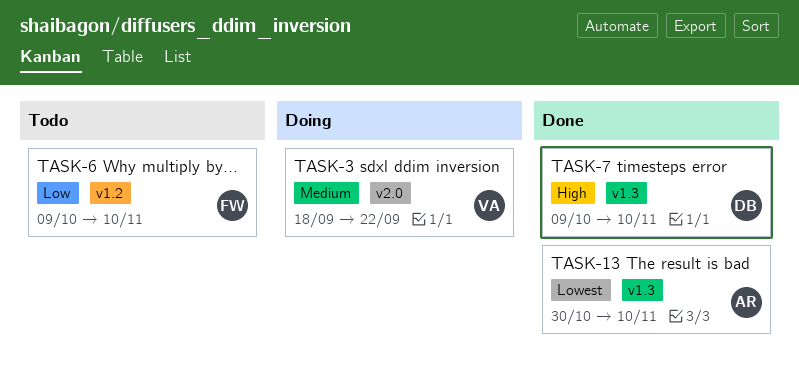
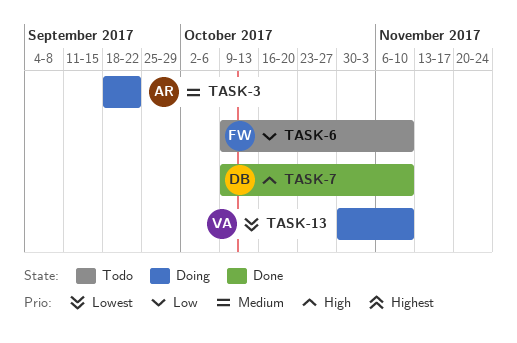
TASK-3, owner: VA -> AR
TASK-13, status: Done -> Doing
TASK-13, owner: AR -> VA

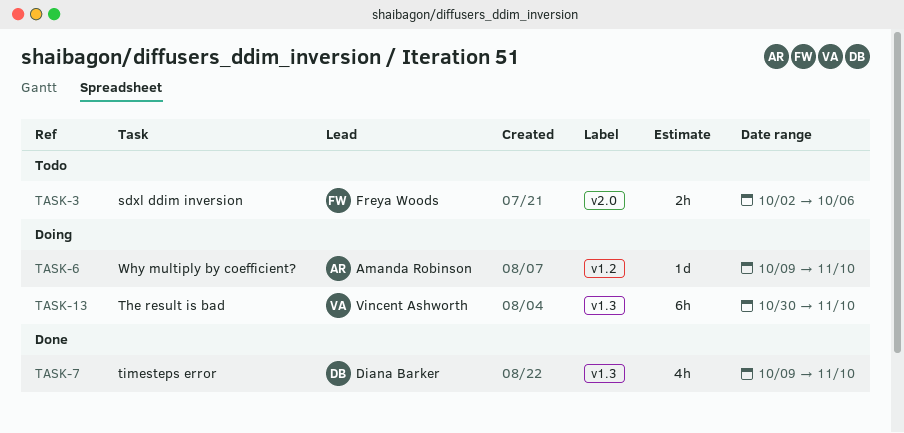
TASK-3, status: Doing -> Todo
TASK-3, owner: Amanda Robinson -> Freya Woods
TASK-3, start: Sep 18 -> Oct 2
TASK-3, due: Sep 22 -> Oct 6
TASK-6, status: Todo -> Doing
TASK-6, owner: Freya Woods -> Amanda Robinson

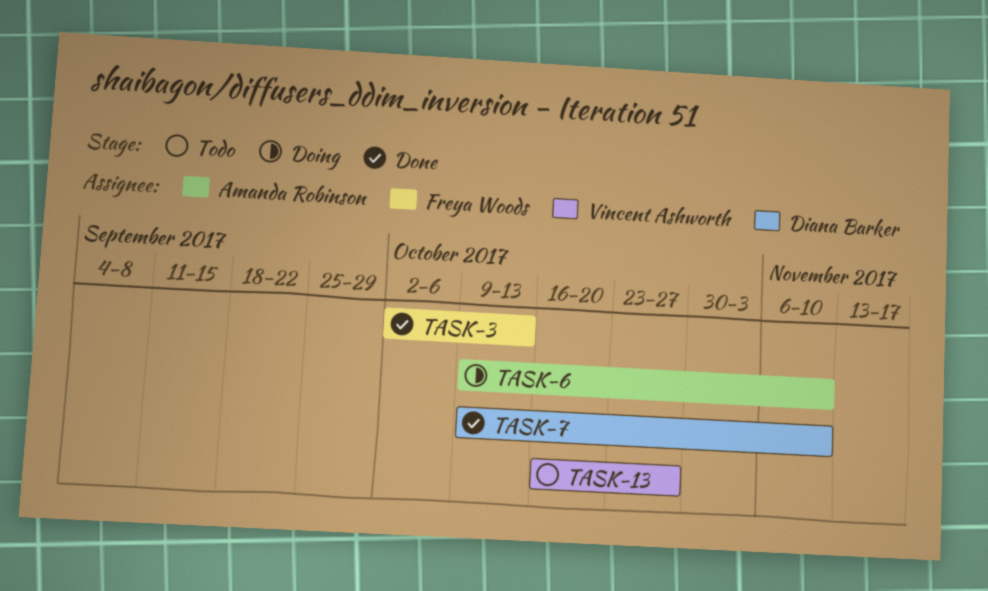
TASK-3, status: Todo -> Done
TASK-3, due: Oct 6 -> Oct 13
TASK-13, status: Doing -> Todo
TASK-13, start: Oct 30 -> Oct 16
TASK-13, due: Nov 10 -> Oct 27

